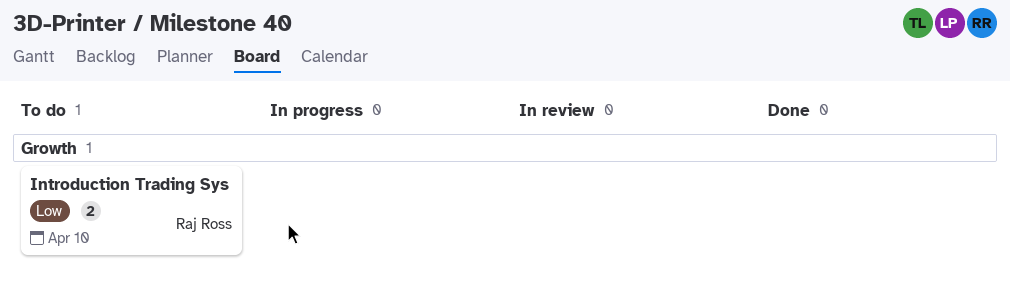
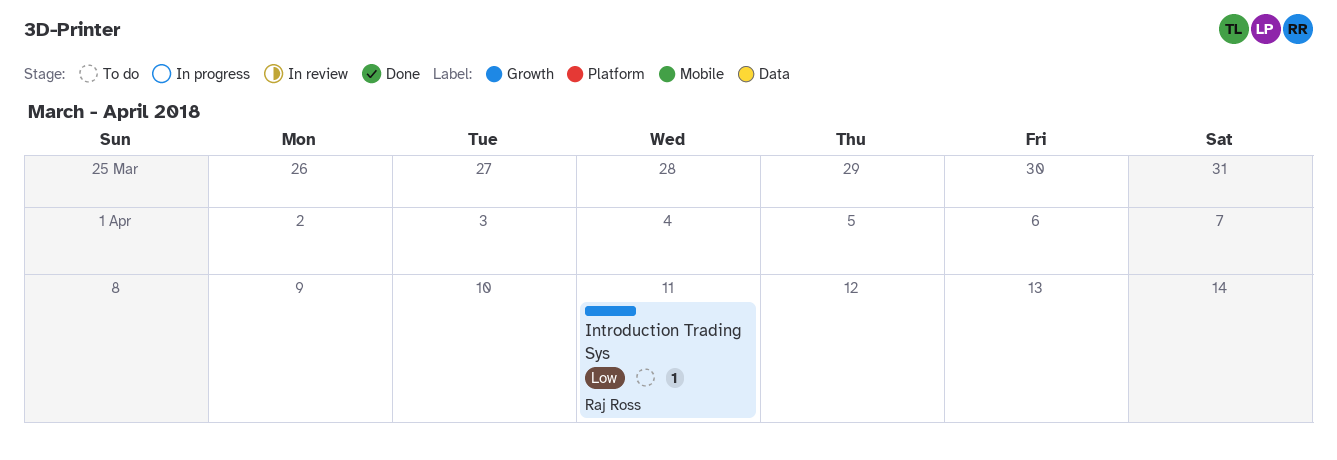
Introduction Trading Sys, estimate: 2 -> 1
Introduction Trading Sys, due: Apr 10 -> Apr 11

